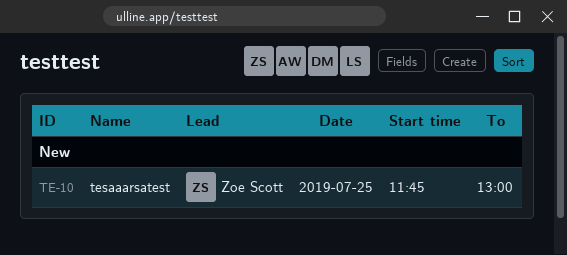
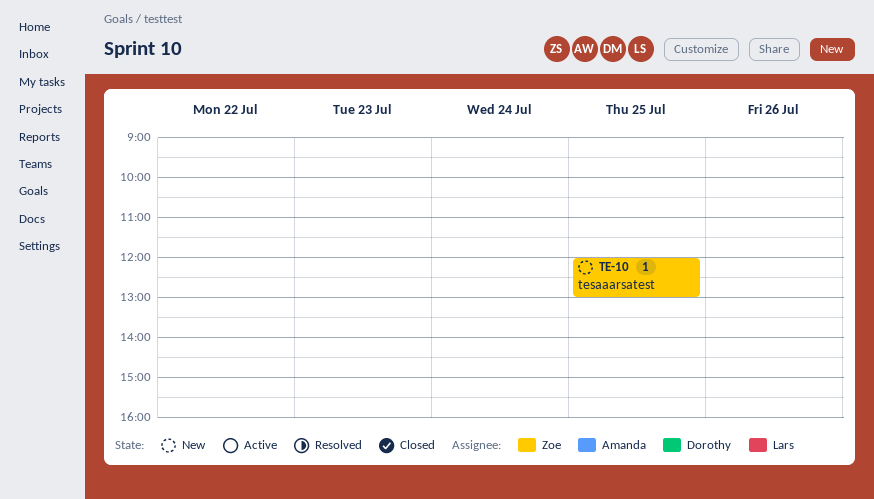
TE-10, begins: 11:45 -> 12:00

